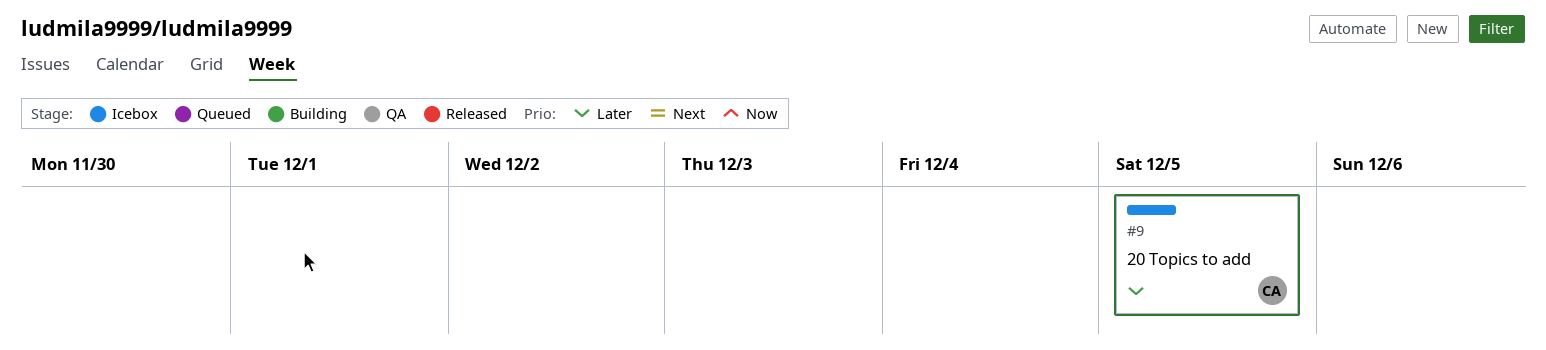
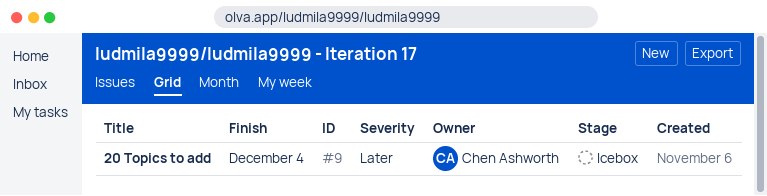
#9, due: Dec 5 -> Dec 4

